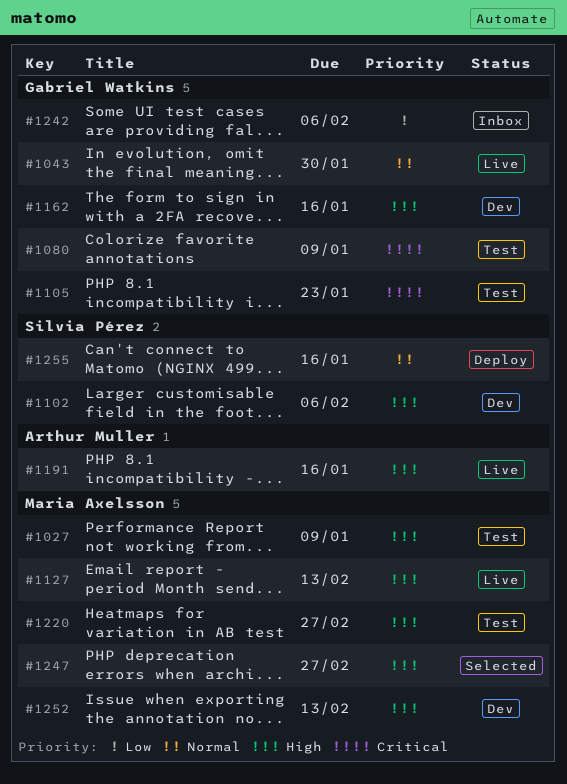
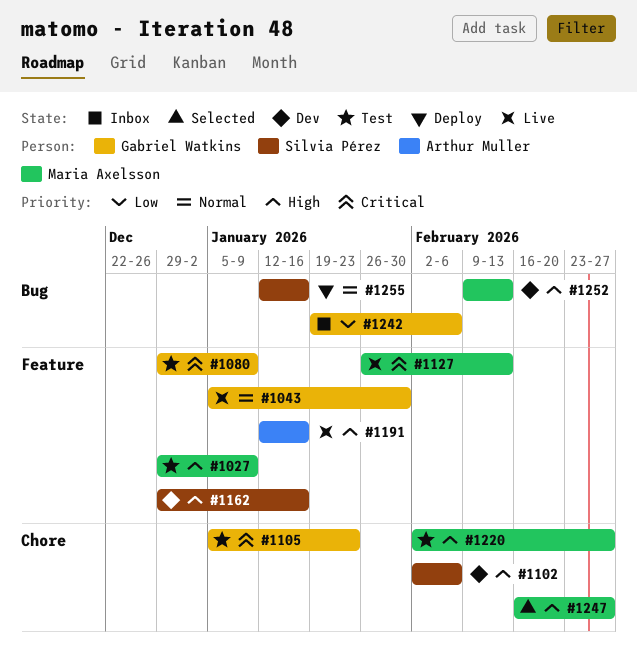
#1127, priority: High -> Critical
#1162, owner: Gabriel Watkins -> Silvia Pérez

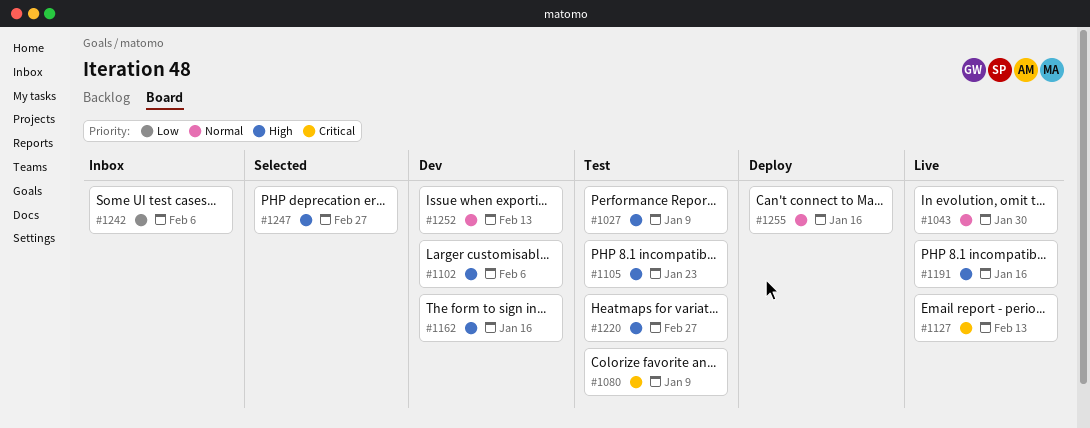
#1105, priority: Critical -> High
#1252, priority: High -> Normal

